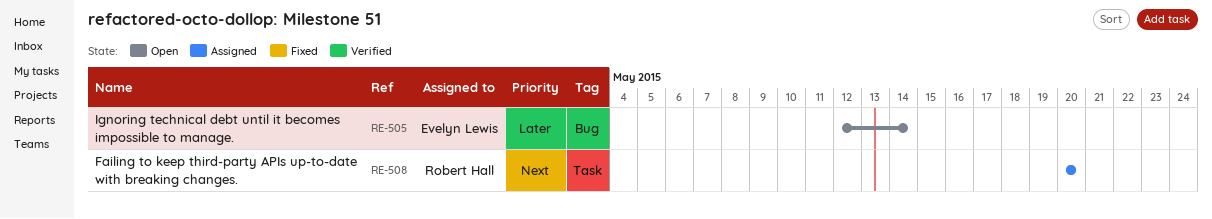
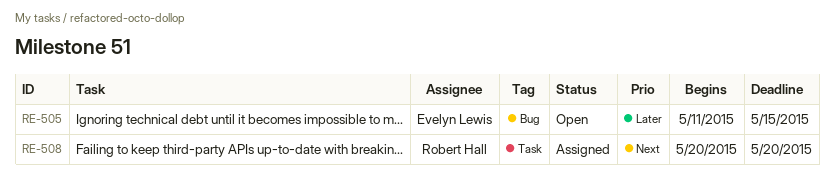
RE-505, start: May 12 -> May 11
RE-505, due: May 14 -> May 15

